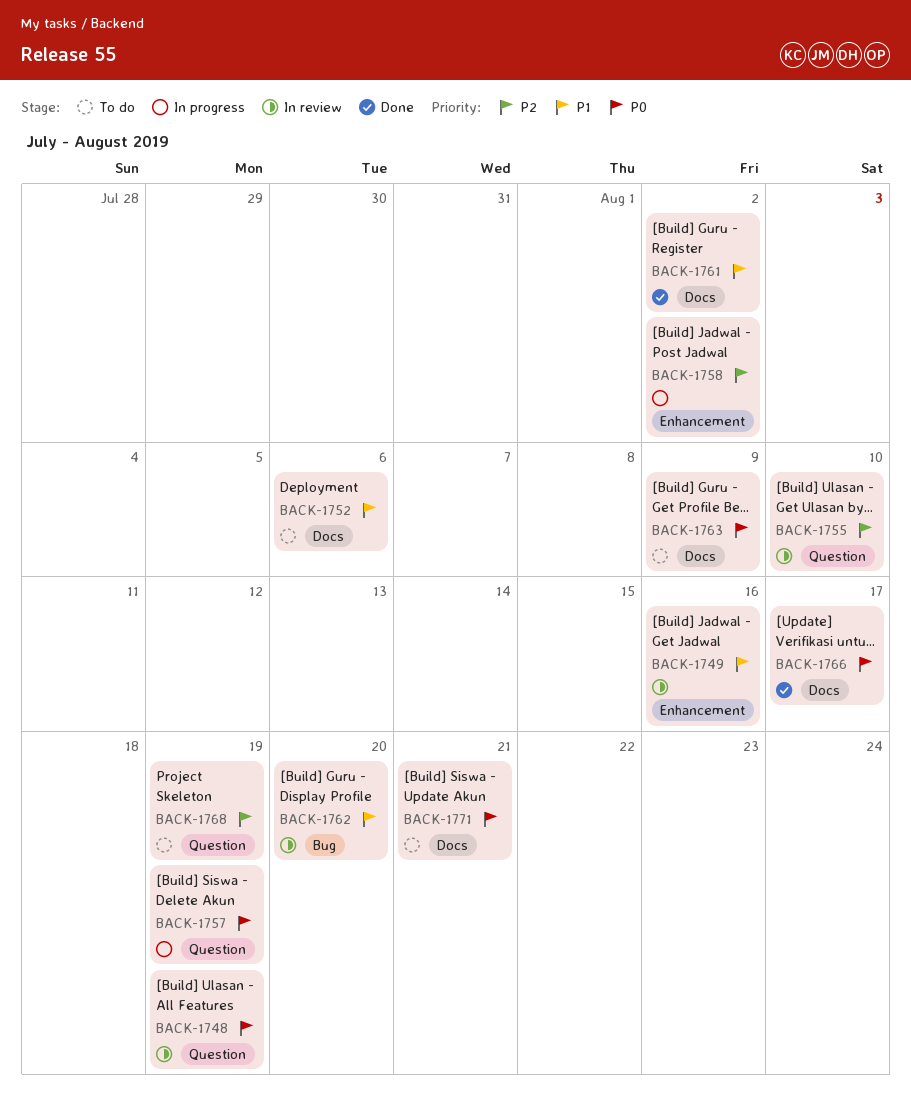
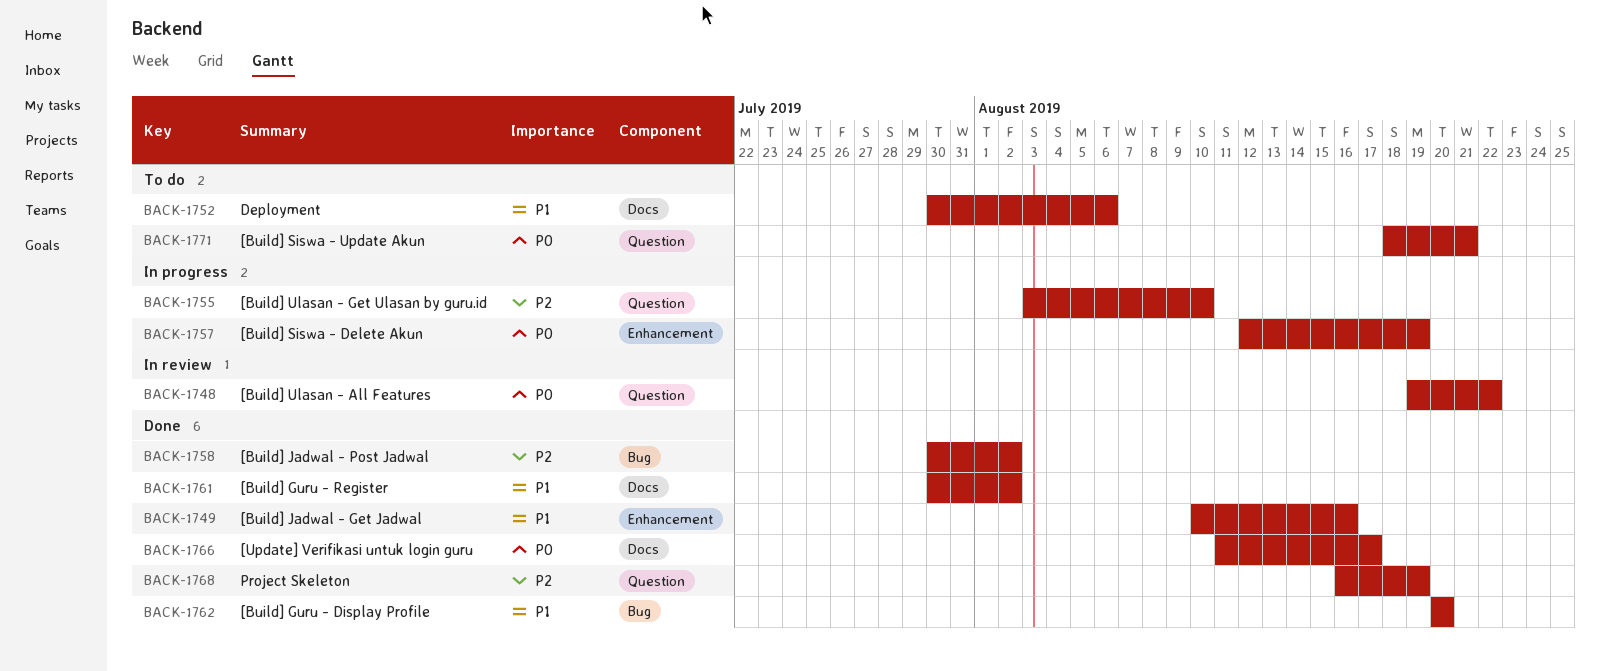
BACK-1748, due: Aug 19 -> Aug 22
BACK-1749, status: In review -> Done
BACK-1755, status: In review -> In progress
BACK-1757, label: Question -> Enhancement
BACK-1758, status: In progress -> Done
BACK-1758, label: Enhancement -> Bug
BACK-1762, status: In review -> Done
BACK-1763: present -> none
BACK-1768, status: To do -> Done
BACK-1771, label: Docs -> Question

